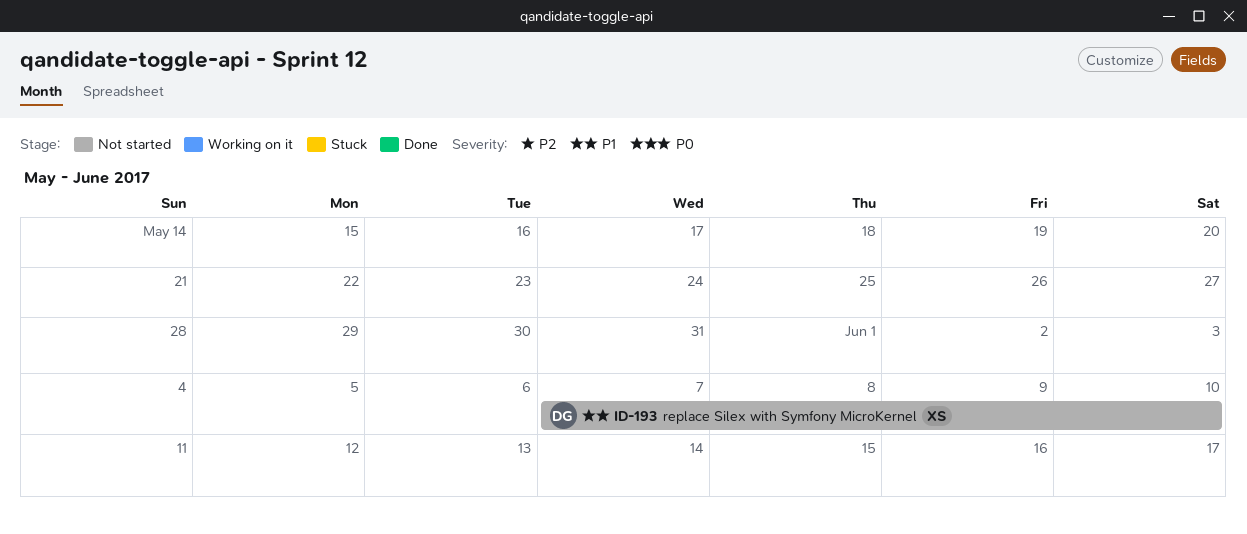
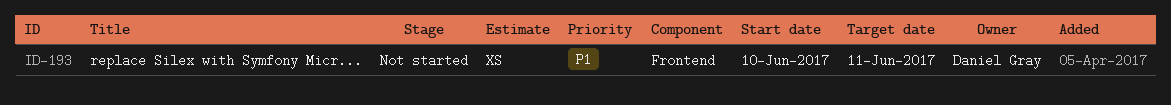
ID-193, start: Jun 7 -> Jun 10
ID-193, due: Jun 10 -> Jun 11

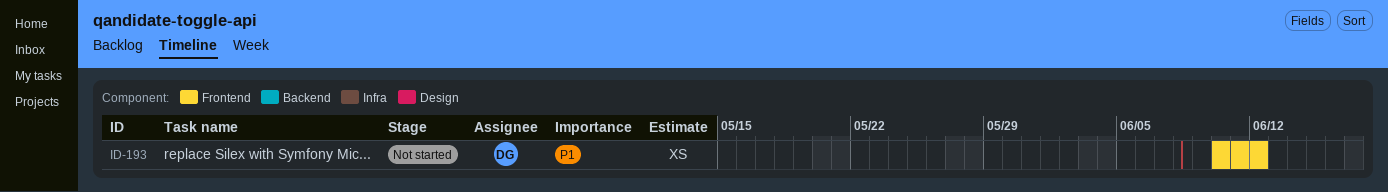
ID-193, due: Jun 11 -> Jun 12

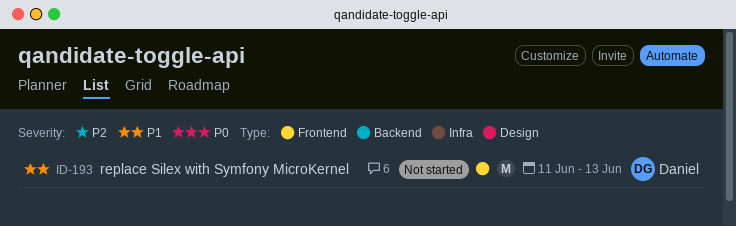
ID-193, estimate: XS -> M
ID-193, start: Jun 10 -> Jun 11
ID-193, due: Jun 12 -> Jun 13

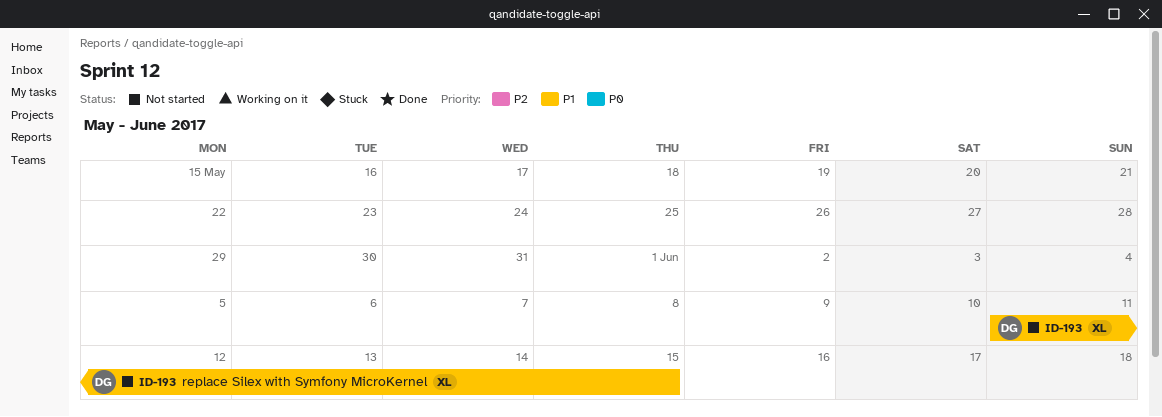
ID-193, estimate: M -> XL
ID-193, due: Jun 13 -> Jun 15

